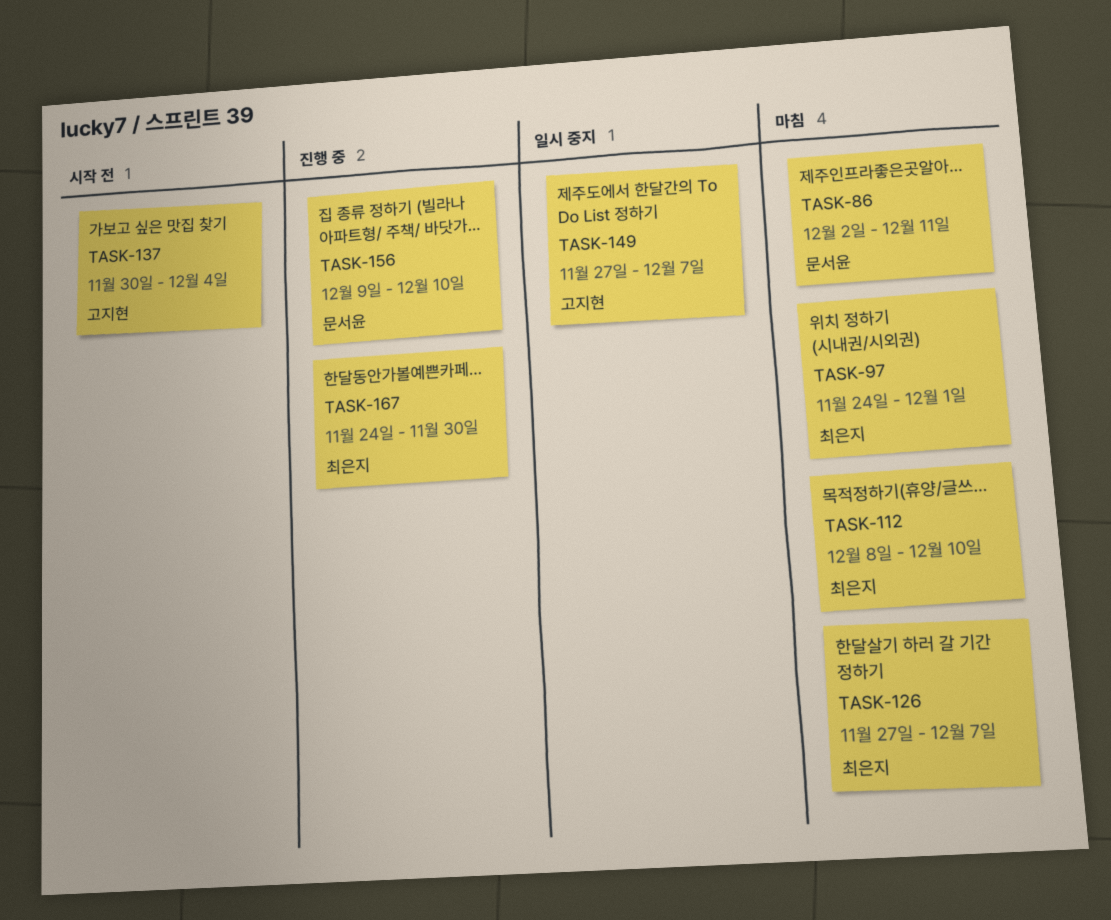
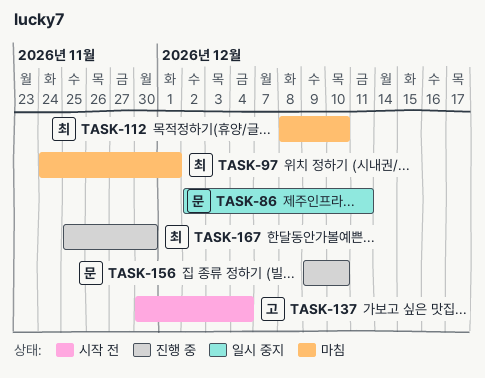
TASK-86, status: 마침 -> 일시 중지
TASK-126: present -> none
TASK-149: present -> none
TASK-167, start: Nov 24 -> Nov 25

